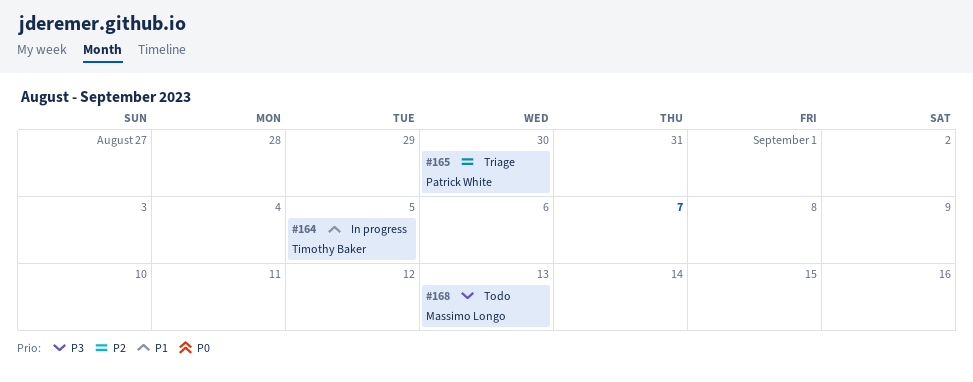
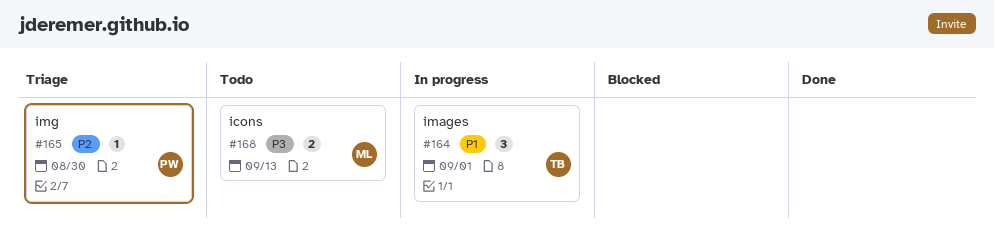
#164, due: Sep 5 -> Sep 1

